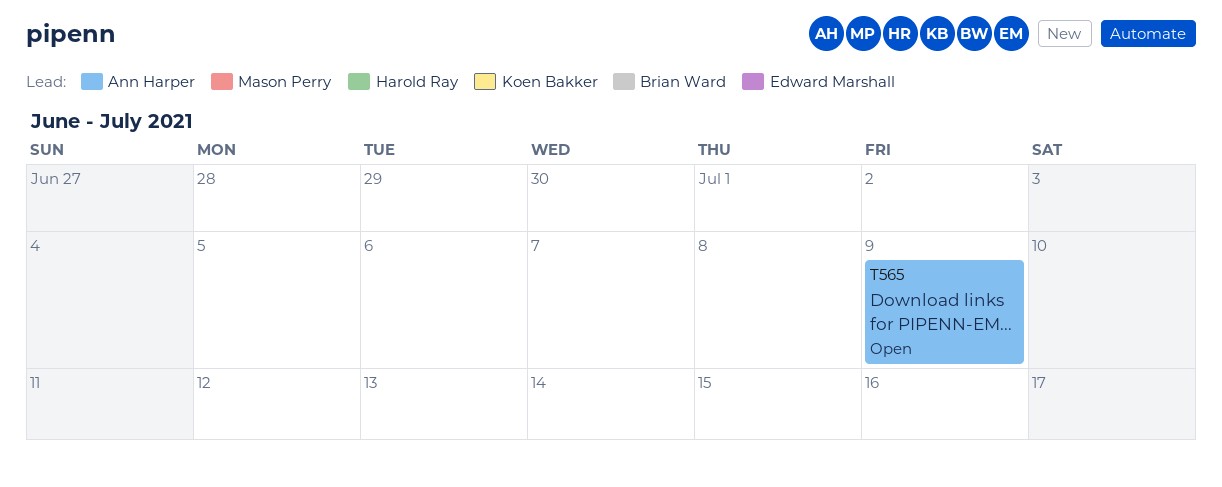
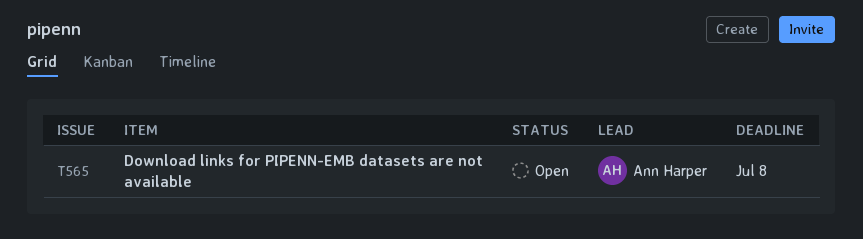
T565, due: Jul 9 -> Jul 8

